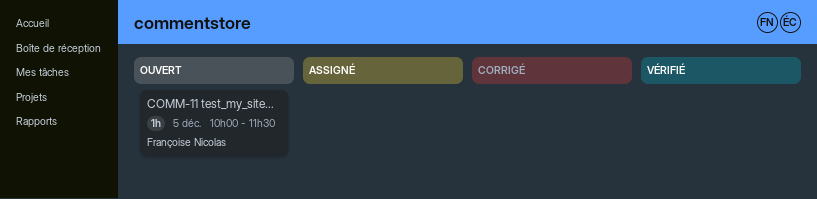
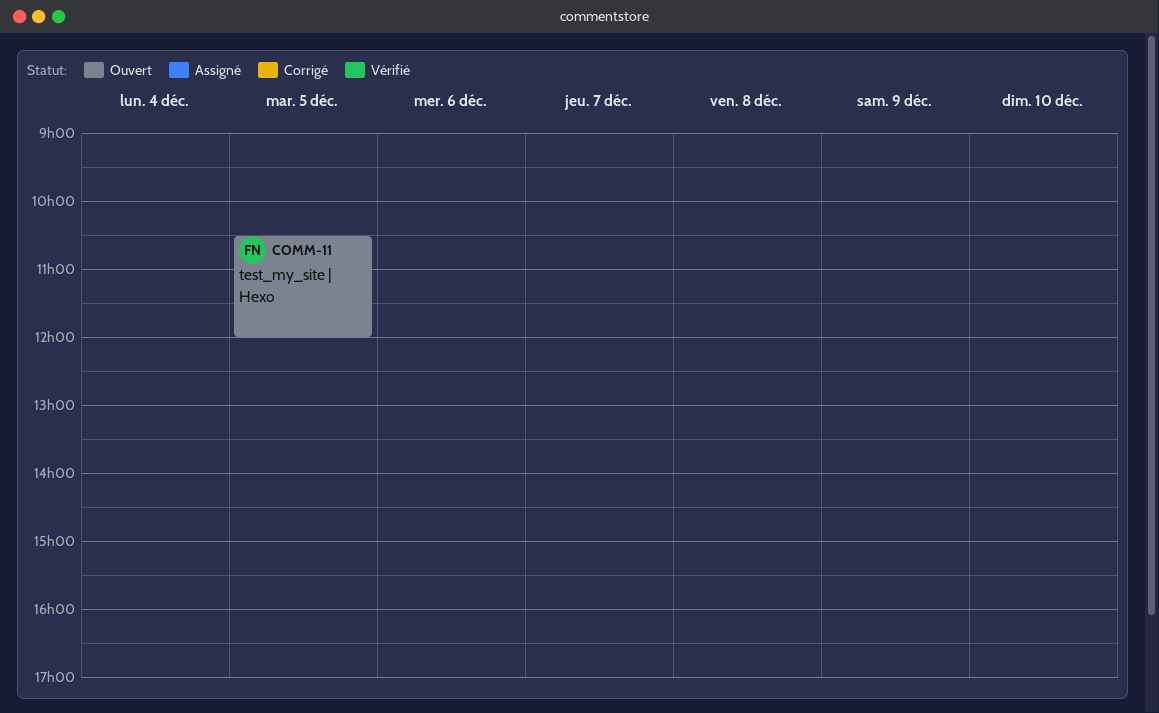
COMM-11, begins: 10:00 -> 10:30
COMM-11, ends: 11:30 -> 12:00

